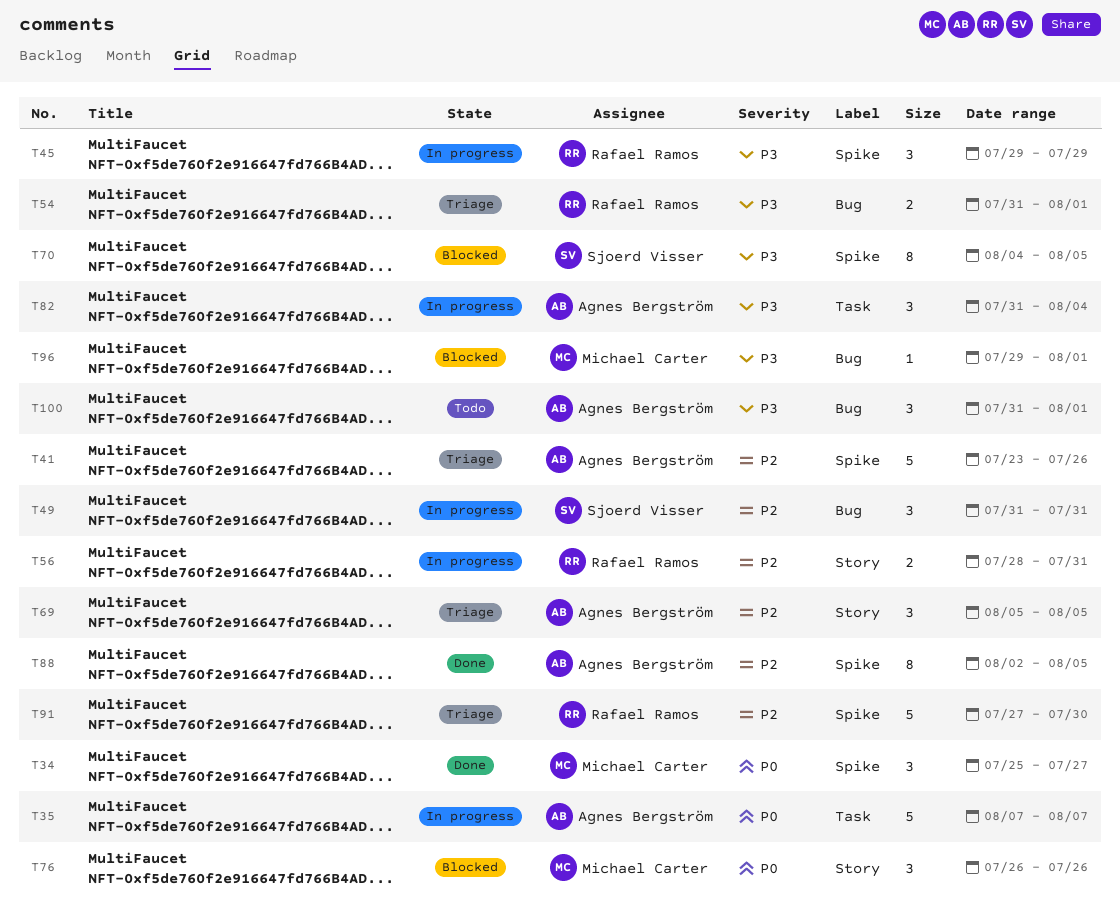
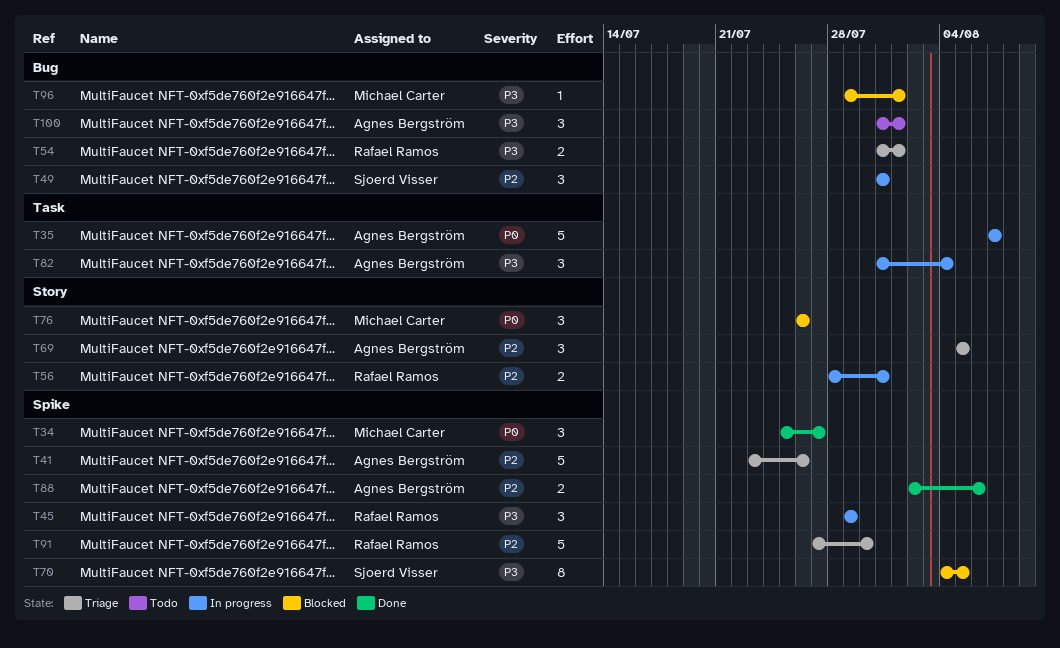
T88, estimate: 8 -> 2
T88, due: Aug 5 -> Aug 6

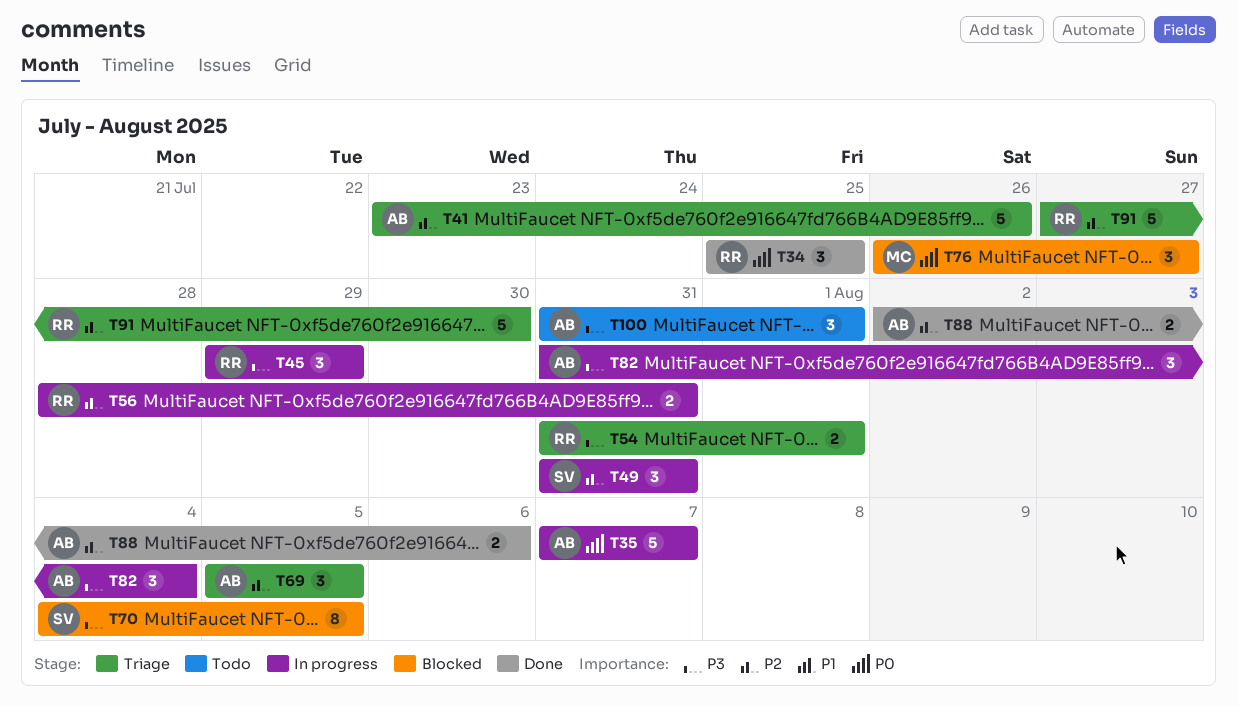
T34, owner: Michael Carter -> Rafael Ramos
T34, due: Jul 27 -> Jul 25
T76, due: Jul 26 -> Jul 27
T96: present -> none

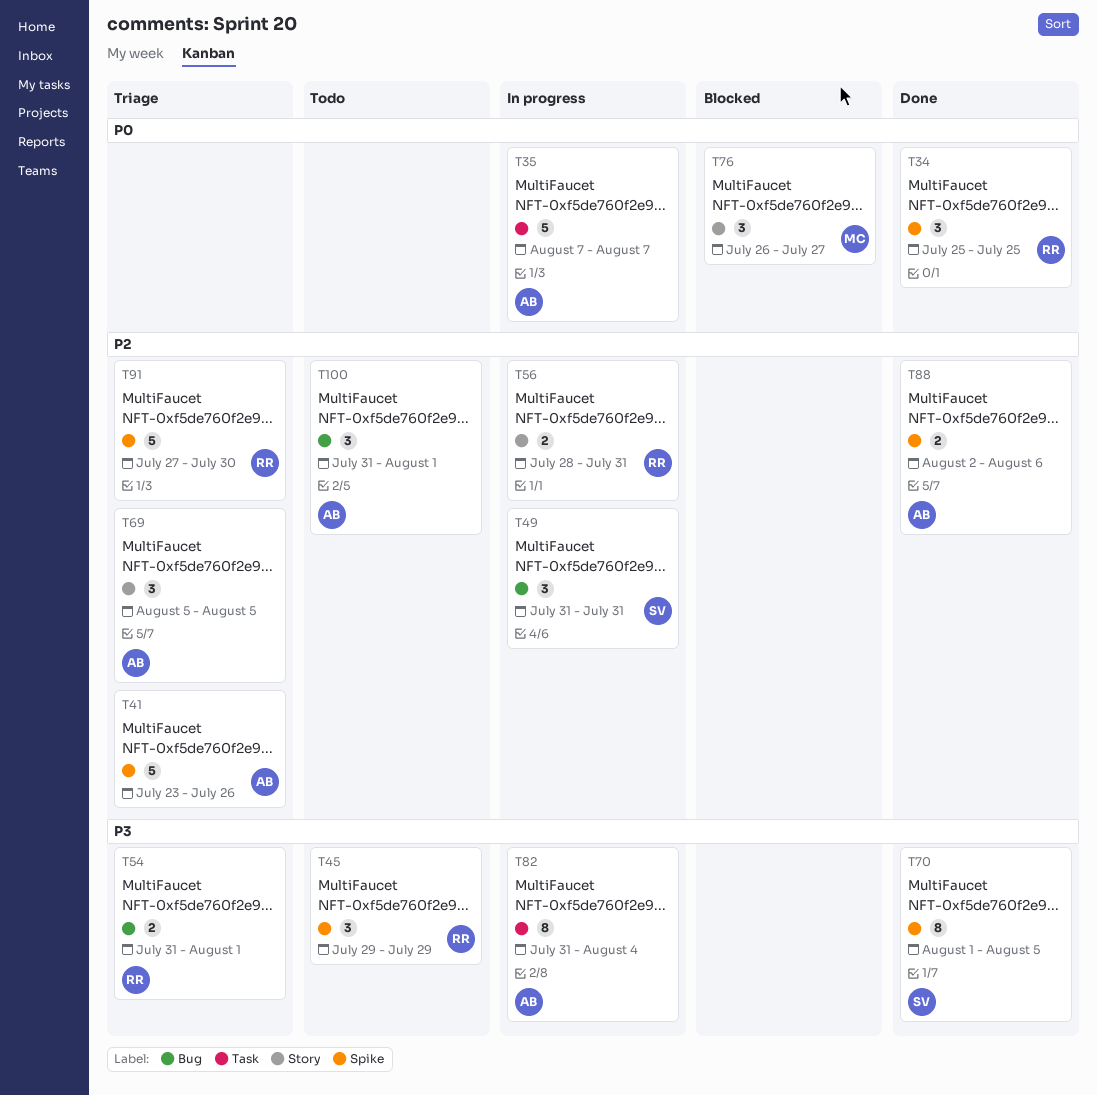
T45, status: In progress -> Todo
T70, status: Blocked -> Done
T70, start: Aug 4 -> Aug 1
T82, estimate: 3 -> 8
T100, priority: P3 -> P2

